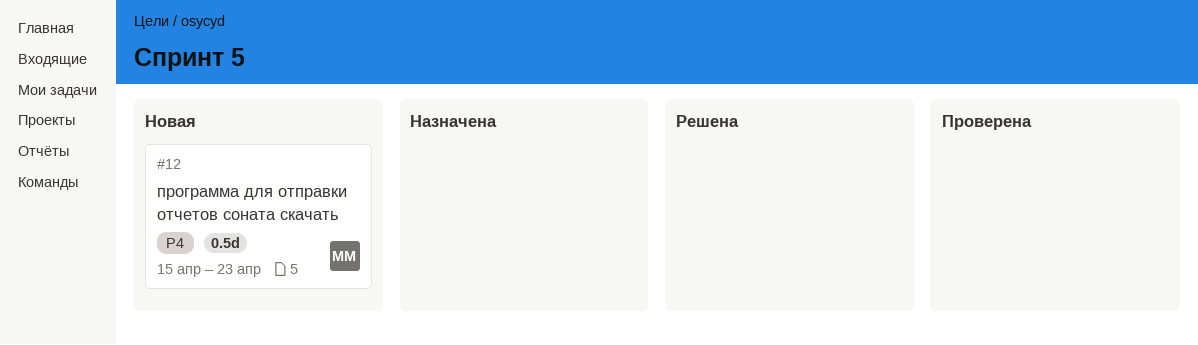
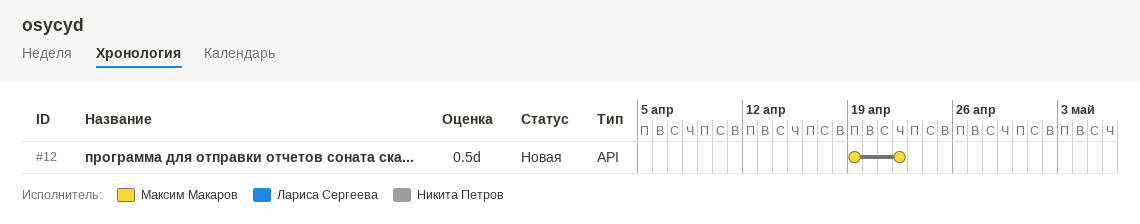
#12, start: Apr 15 -> Apr 19
#12, due: Apr 23 -> Apr 22

